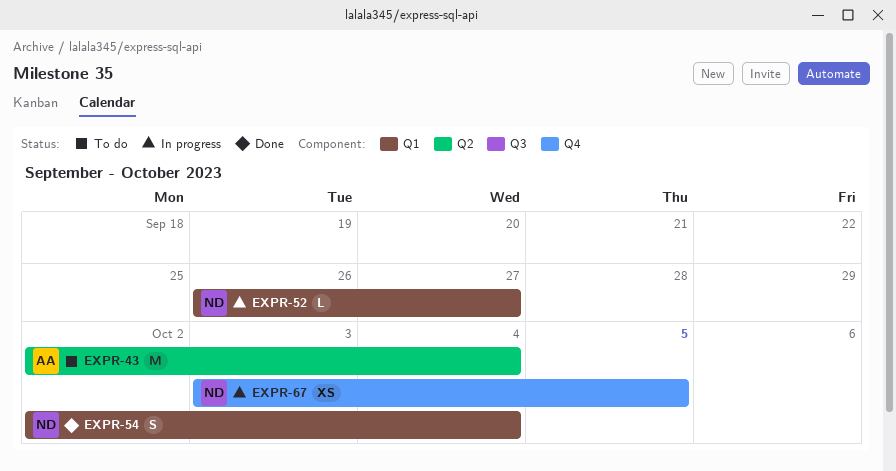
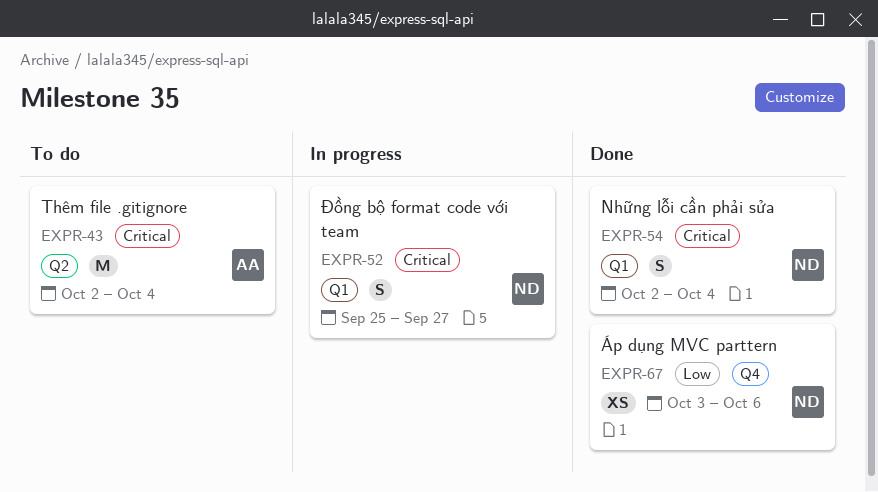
EXPR-52, estimate: L -> S
EXPR-52, start: Sep 26 -> Sep 25
EXPR-67, status: In progress -> Done
EXPR-67, due: Oct 5 -> Oct 6

